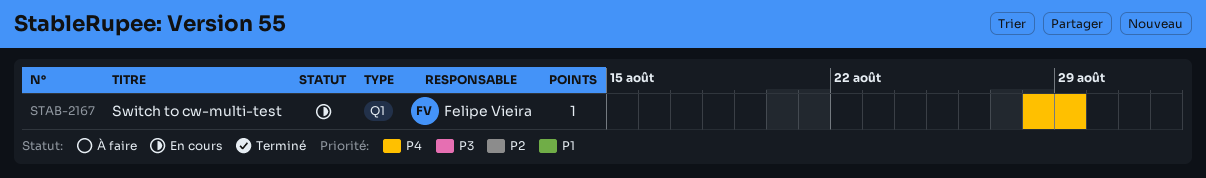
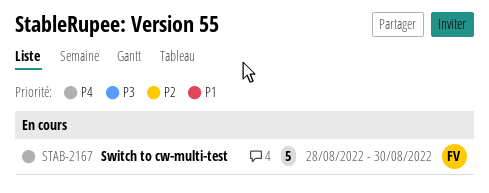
STAB-2167, estimate: 1 -> 5
STAB-2167, due: Aug 29 -> Aug 30

